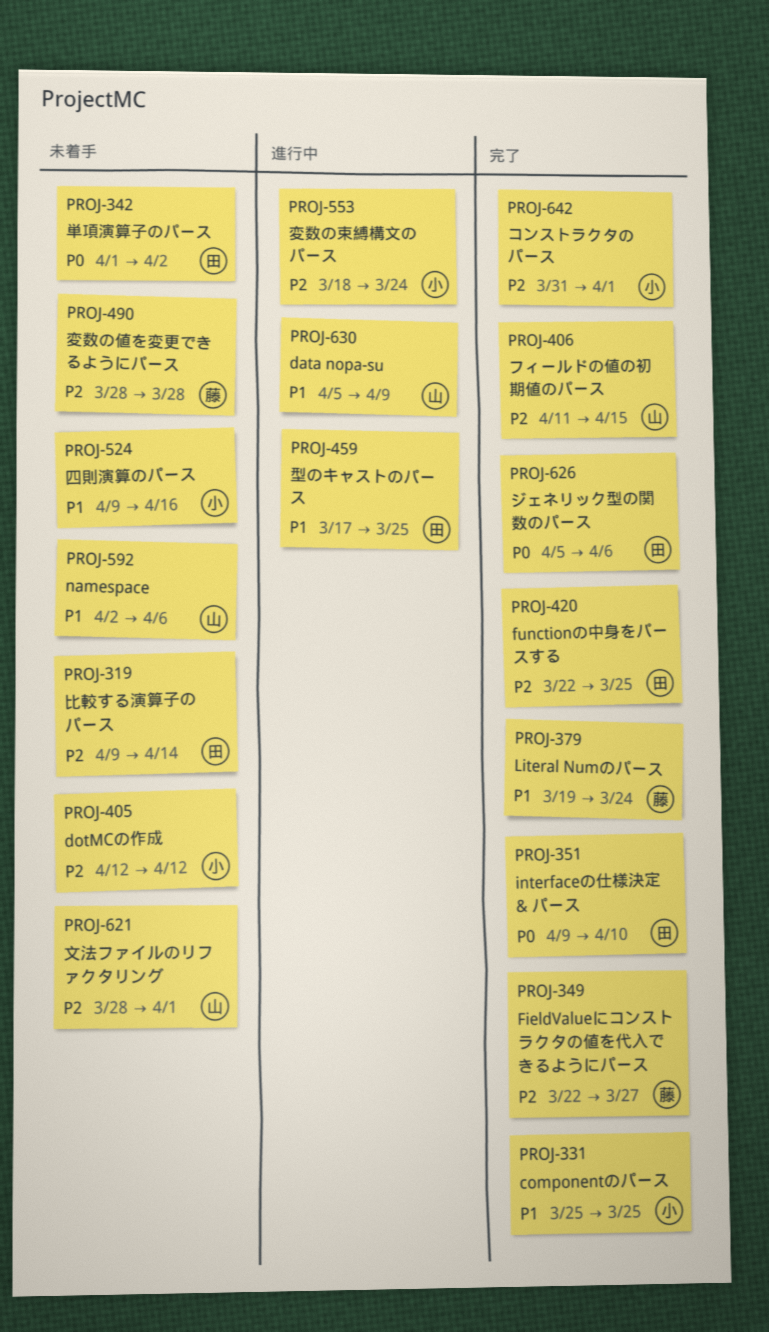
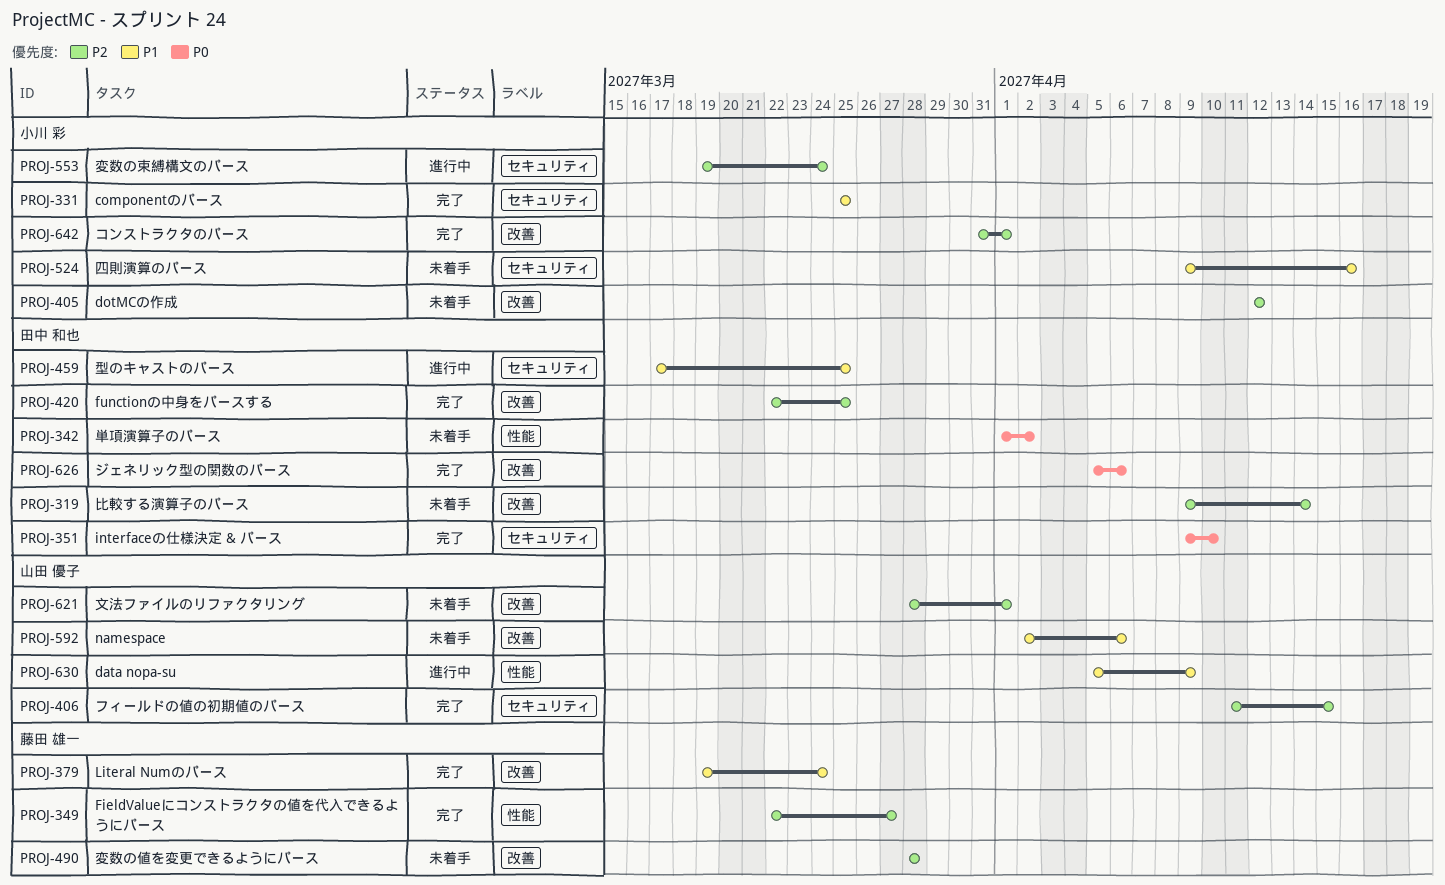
PROJ-553, start: Mar 18 -> Mar 19

